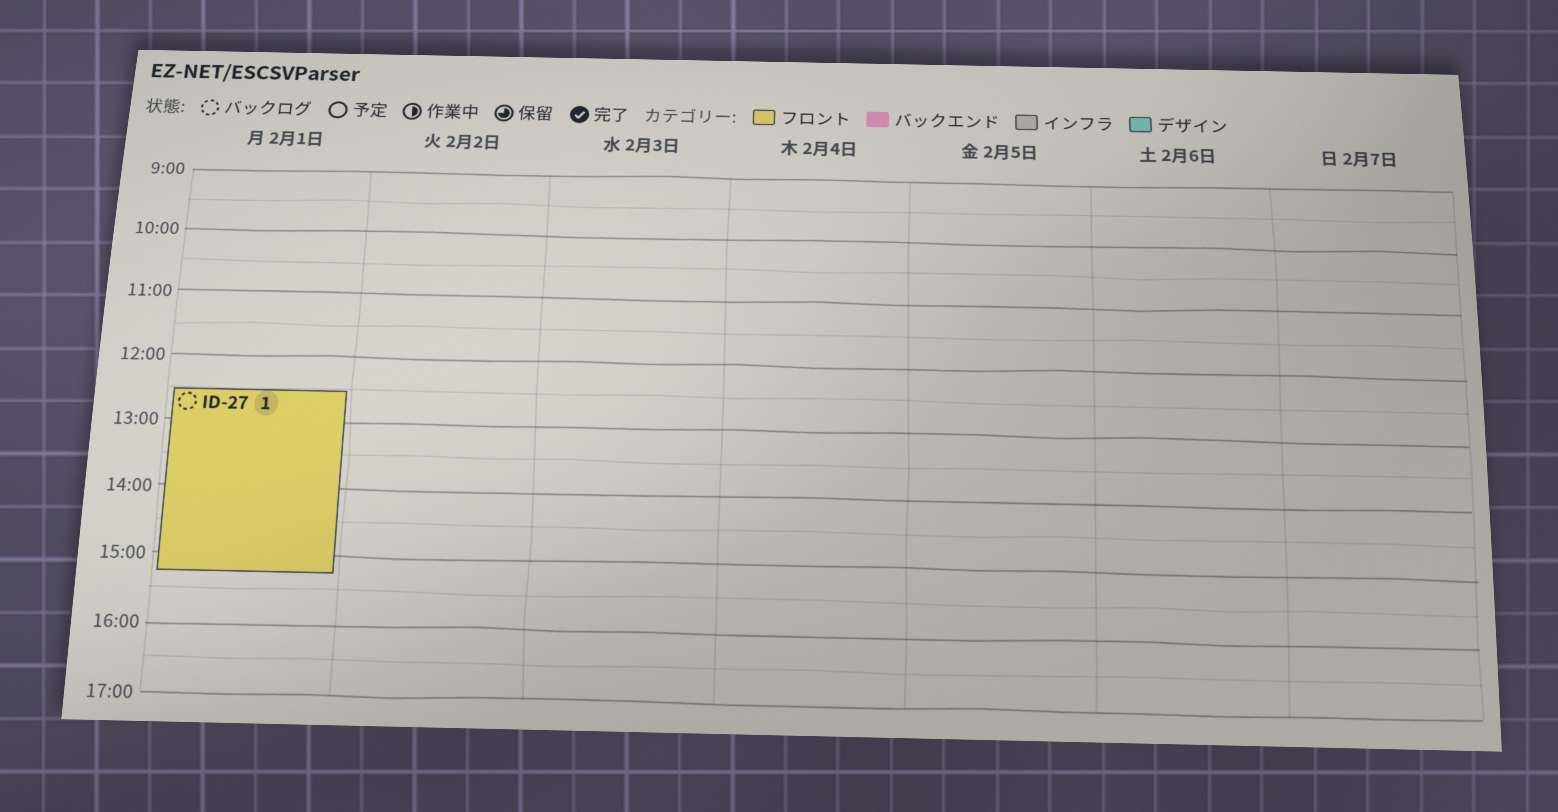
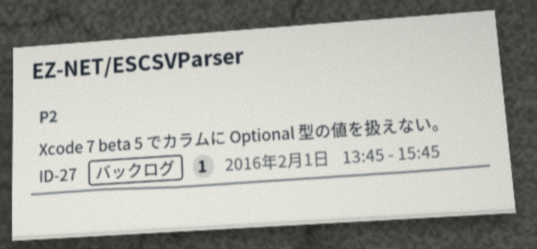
ID-27, begins: 12:30 -> 13:45
ID-27, ends: 15:15 -> 15:45

